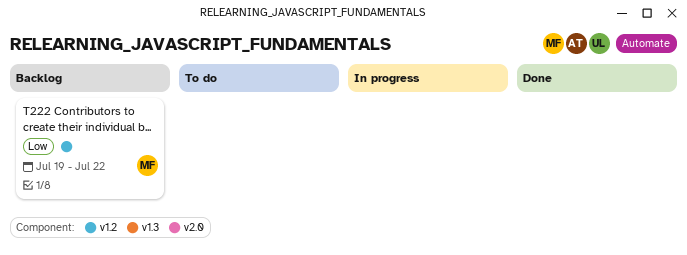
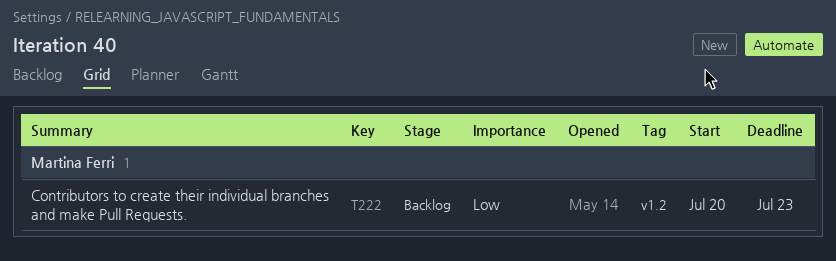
T222, start: Jul 19 -> Jul 20
T222, due: Jul 22 -> Jul 23

